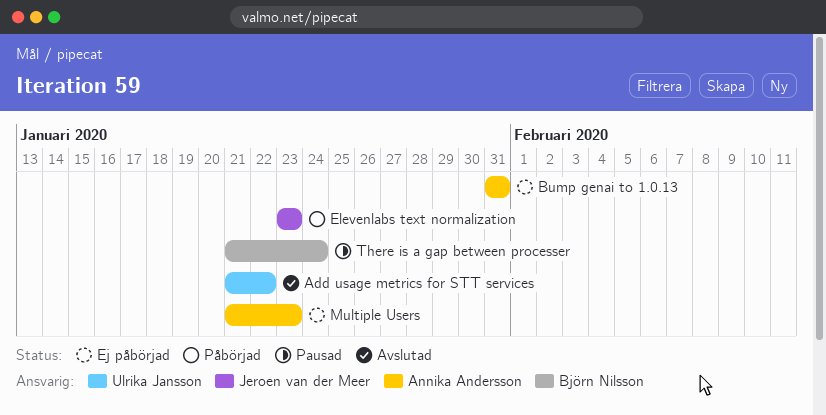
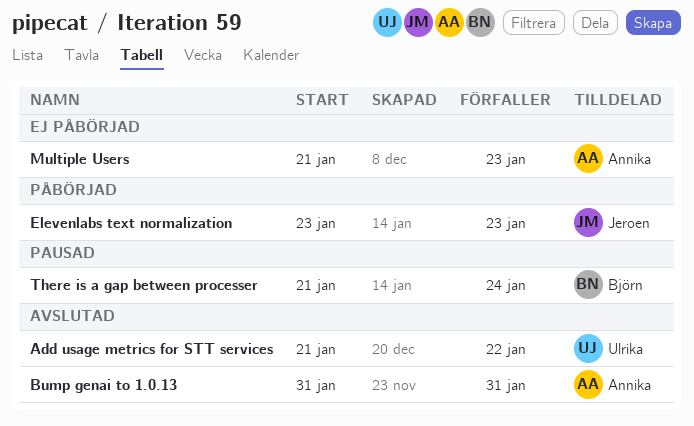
Bump genai to 1.0.13, status: Ej påbörjad -> Avslutad

